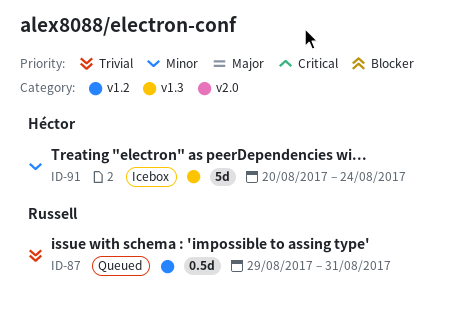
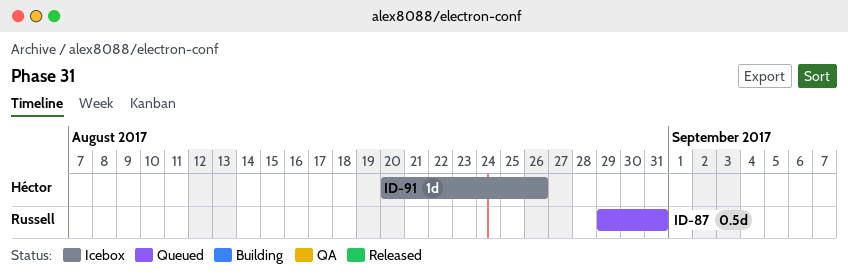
ID-91, estimate: 5d -> 1d
ID-91, due: Aug 24 -> Aug 26

